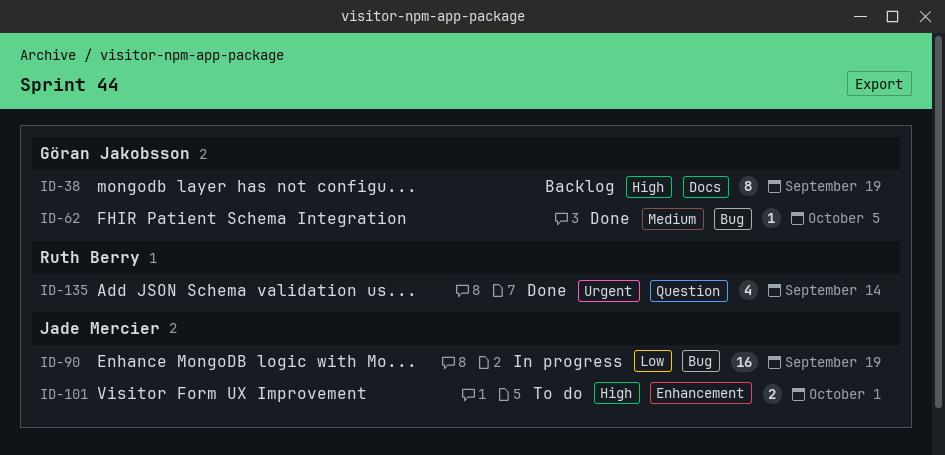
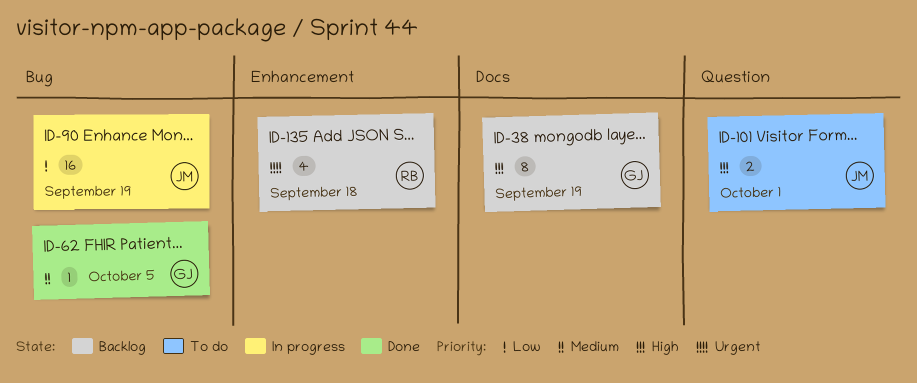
ID-101, label: Enhancement -> Question
ID-135, status: Done -> Backlog
ID-135, label: Question -> Enhancement
ID-135, due: Sep 14 -> Sep 18

